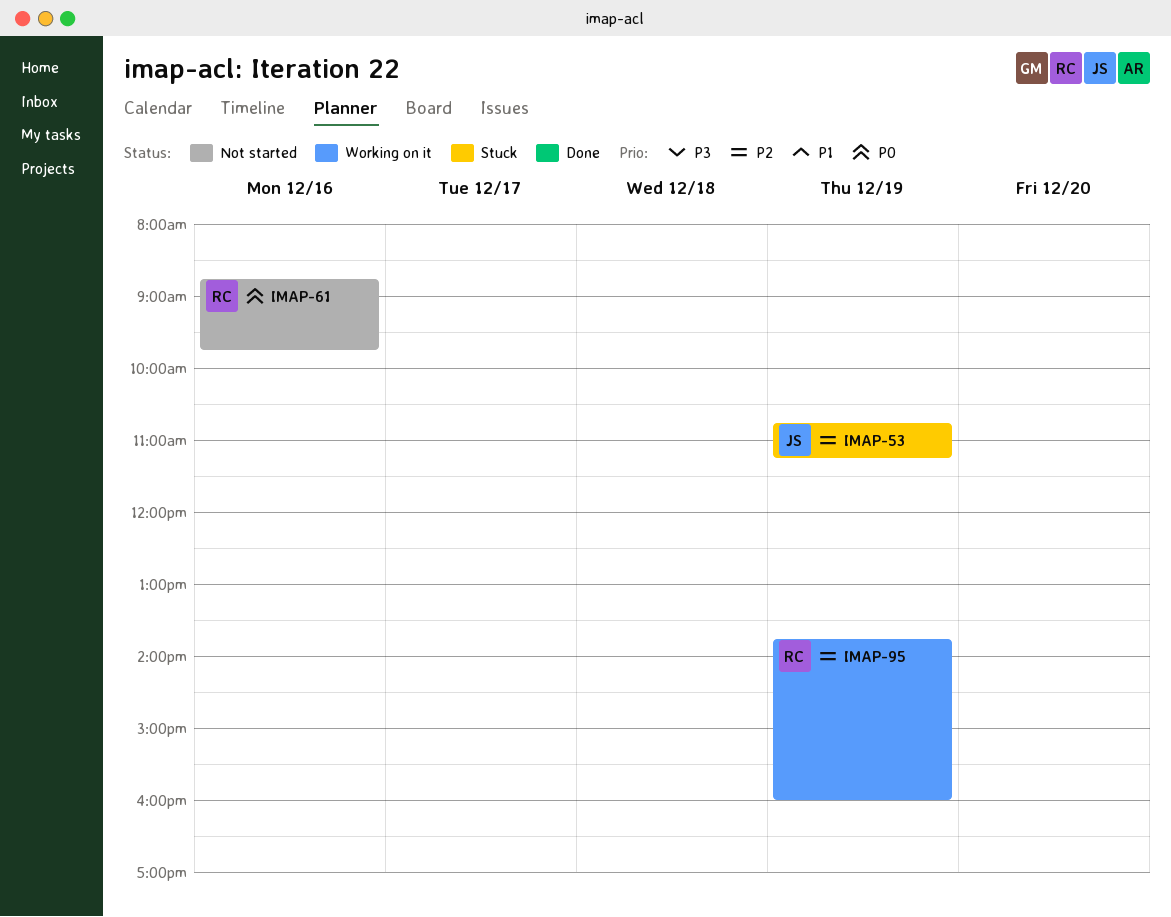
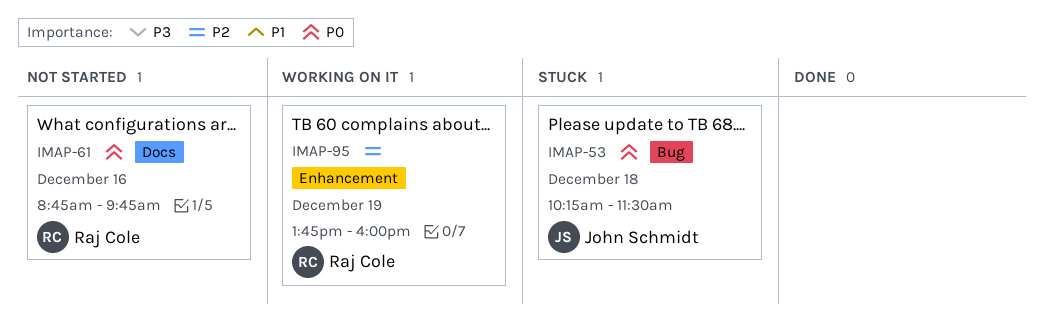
IMAP-53, priority: P2 -> P0
IMAP-53, day: Dec 19 -> Dec 18
IMAP-53, begins: 10:45 -> 10:15
IMAP-53, ends: 11:15 -> 11:30

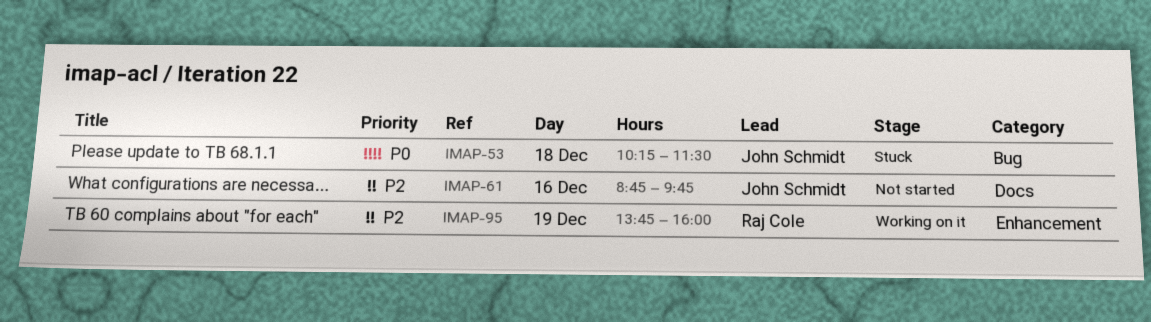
IMAP-61, owner: Raj Cole -> John Schmidt
IMAP-61, priority: P0 -> P2

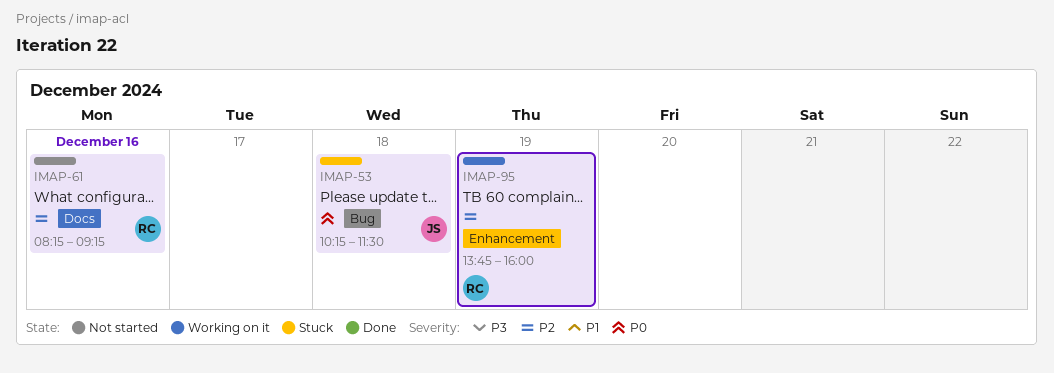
IMAP-61, owner: John Schmidt -> Raj Cole
IMAP-61, begins: 08:45 -> 08:15
IMAP-61, ends: 09:45 -> 09:15

